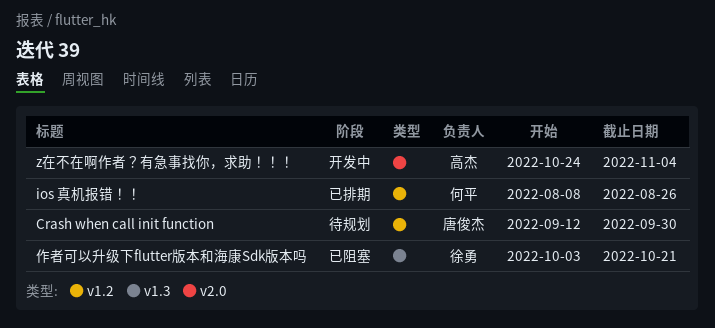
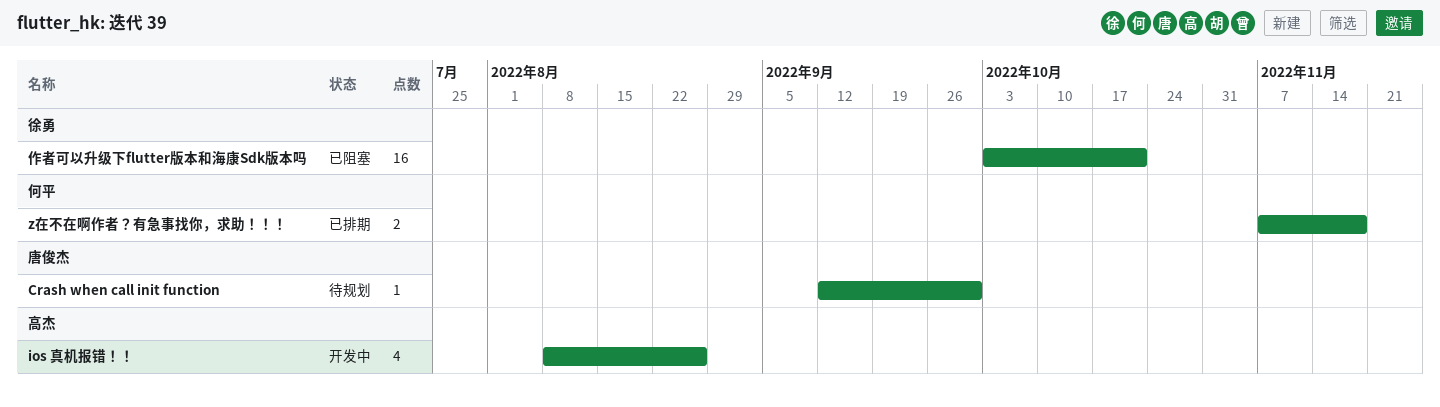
ios 真机报错！！, status: 已排期 -> 开发中
ios 真机报错！！, owner: 何平 -> 高杰
z在不在啊作者？有急事找你，求助！！！, status: 开发中 -> 已排期
z在不在啊作者？有急事找你，求助！！！, owner: 高杰 -> 何平
z在不在啊作者？有急事找你，求助！！！, start: Oct 24 -> Nov 7
z在不在啊作者？有急事找你，求助！！！, due: Nov 4 -> Nov 18

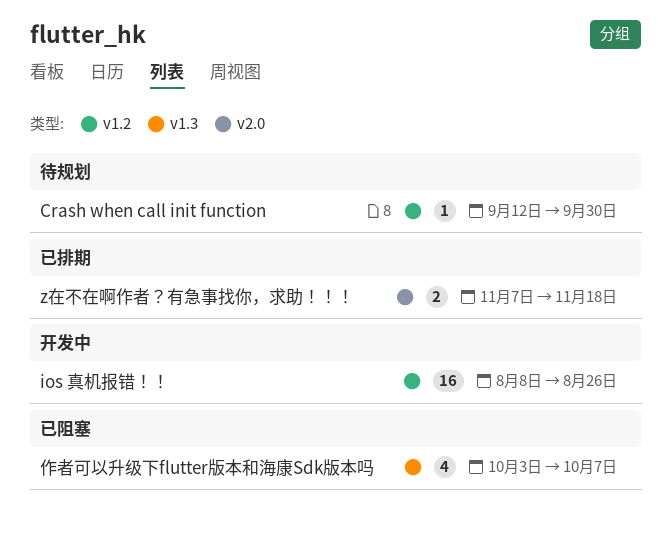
ios 真机报错！！, estimate: 4 -> 16
作者可以升级下flutter版本和海康Sdk版本吗, estimate: 16 -> 4
作者可以升级下flutter版本和海康Sdk版本吗, due: Oct 21 -> Oct 7

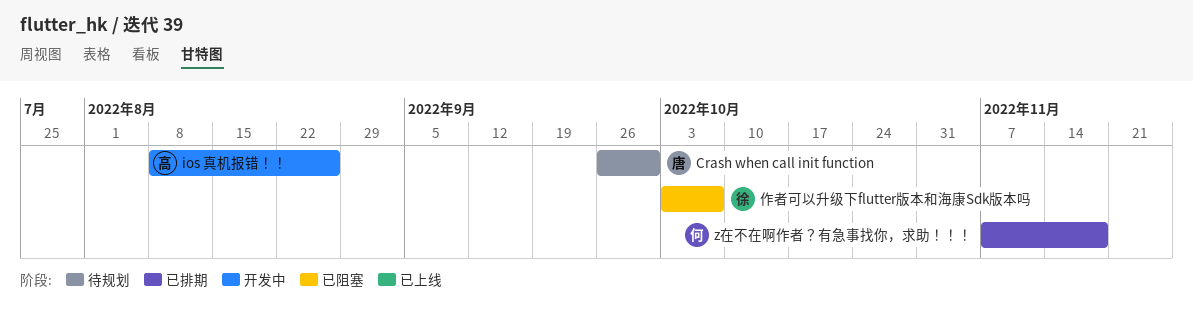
Crash when call init function, start: Sep 12 -> Sep 26

